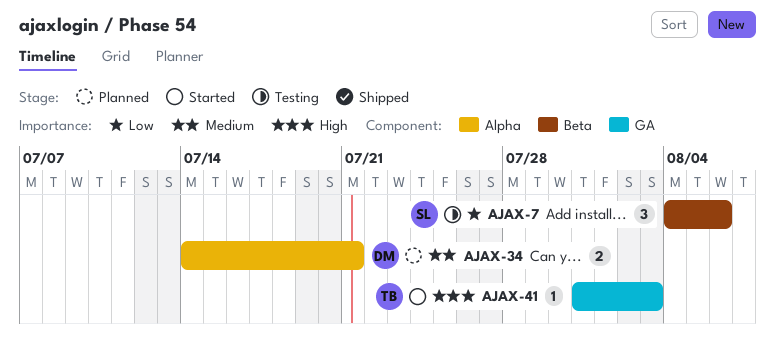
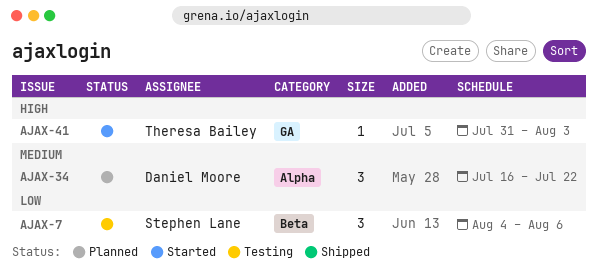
AJAX-34, estimate: 2 -> 3
AJAX-34, start: Jul 14 -> Jul 16
AJAX-34, due: Jul 21 -> Jul 22

